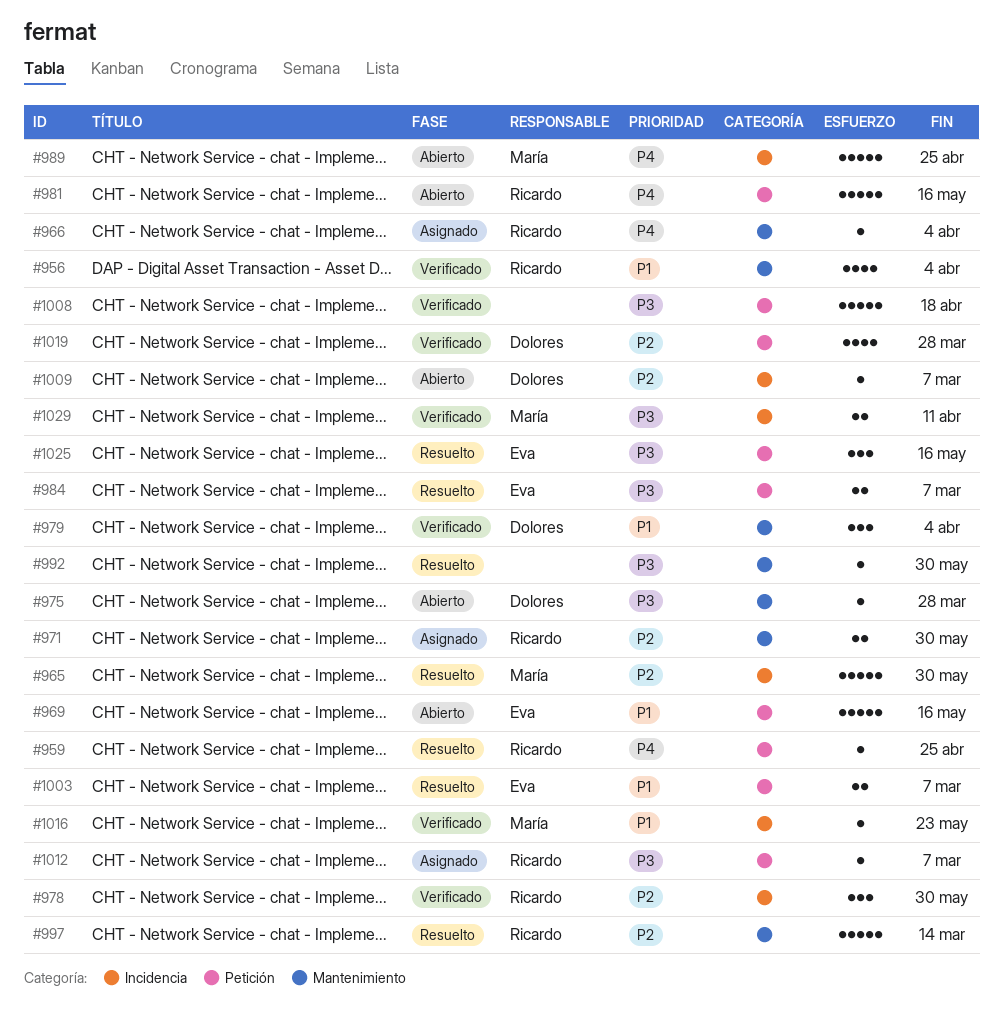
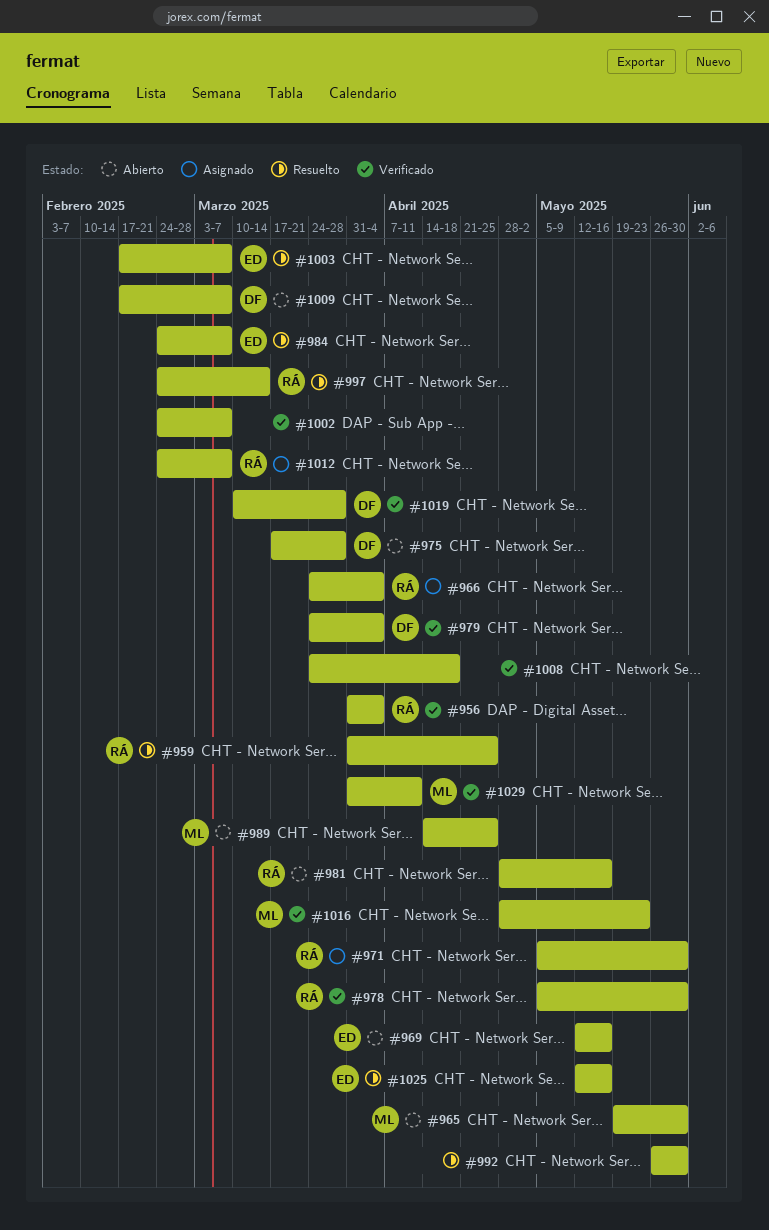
#965, status: Resuelto -> Abierto
#1002: none -> present

